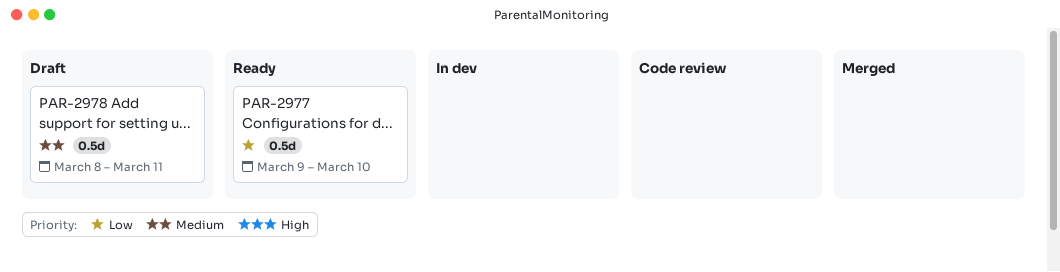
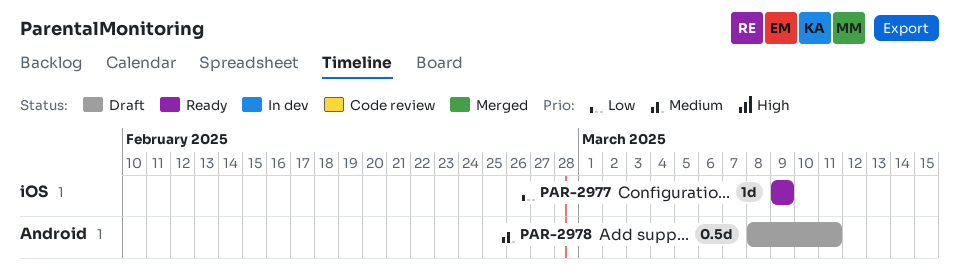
PAR-2977, estimate: 0.5d -> 1d
PAR-2977, due: Mar 10 -> Mar 9

